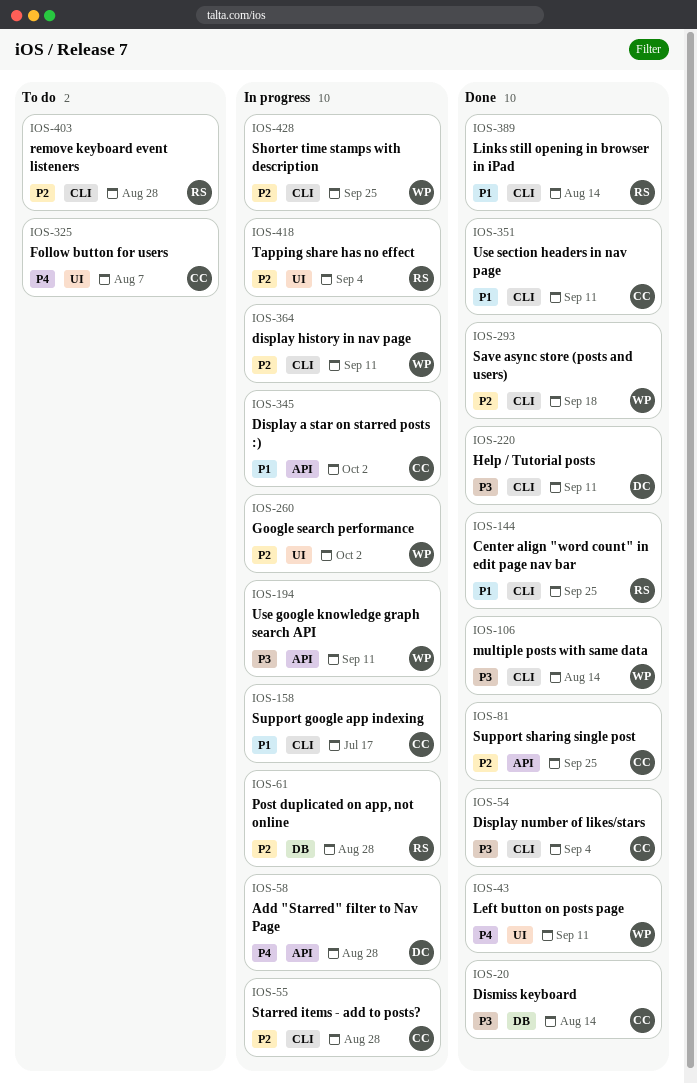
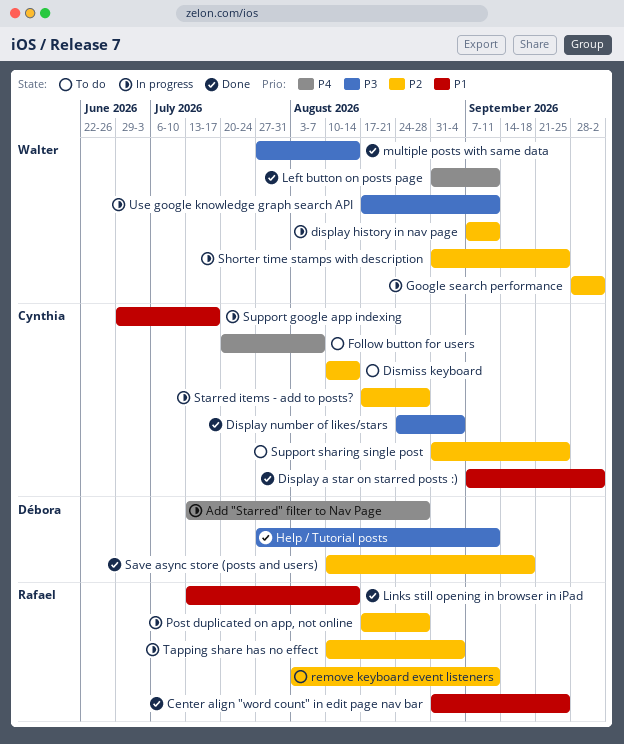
Dismiss keyboard, status: Done -> To do
Dismiss keyboard, priority: P3 -> P2
Display a star on starred posts :), status: In progress -> Done
remove keyboard event listeners, due: Aug 28 -> Sep 11
Save async store (posts and users), owner: Walter -> Débora
Support sharing single post, status: Done -> To do
Use section headers in nav page: present -> none

